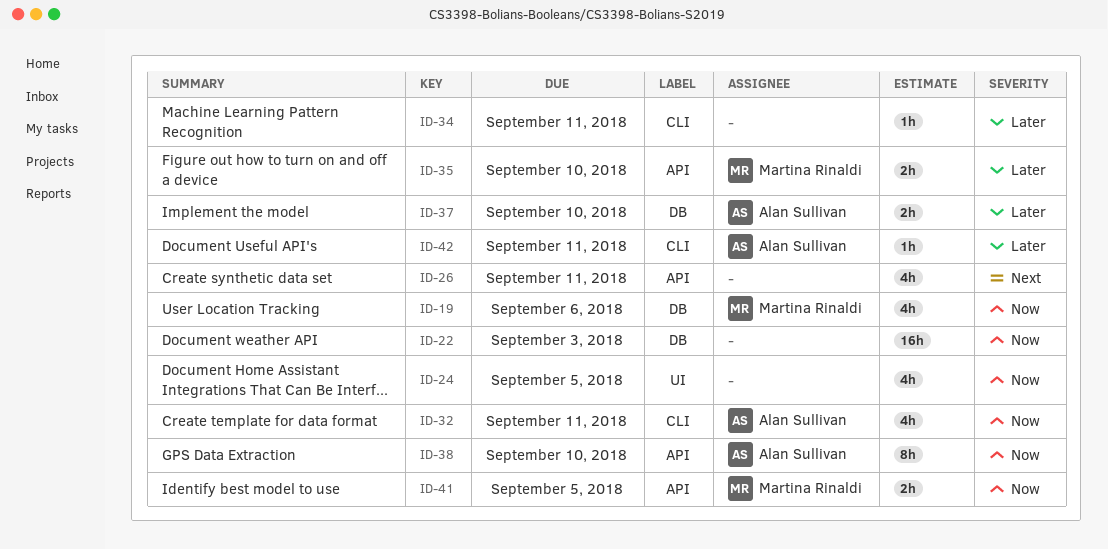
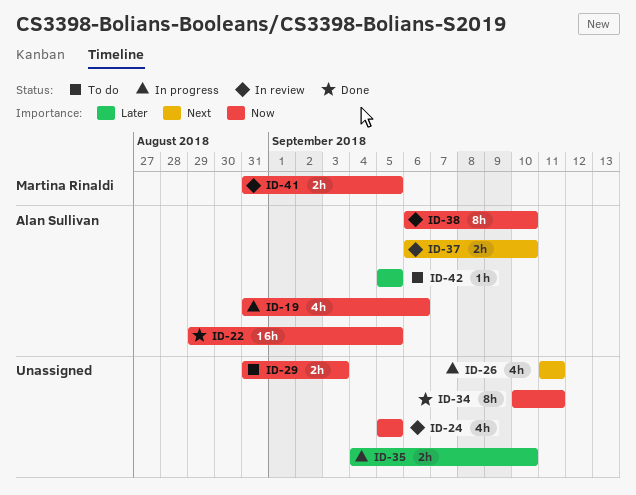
ID-19, owner: Martina Rinaldi -> Alan Sullivan
ID-22, owner: none -> Alan Sullivan
ID-22, due: Sep 3 -> Sep 5
ID-29: none -> present
ID-32: present -> none
ID-34, priority: Later -> Now
ID-34, estimate: 1h -> 8h
ID-35, owner: Martina Rinaldi -> none
ID-37, priority: Later -> Next
ID-42, due: Sep 11 -> Sep 5

